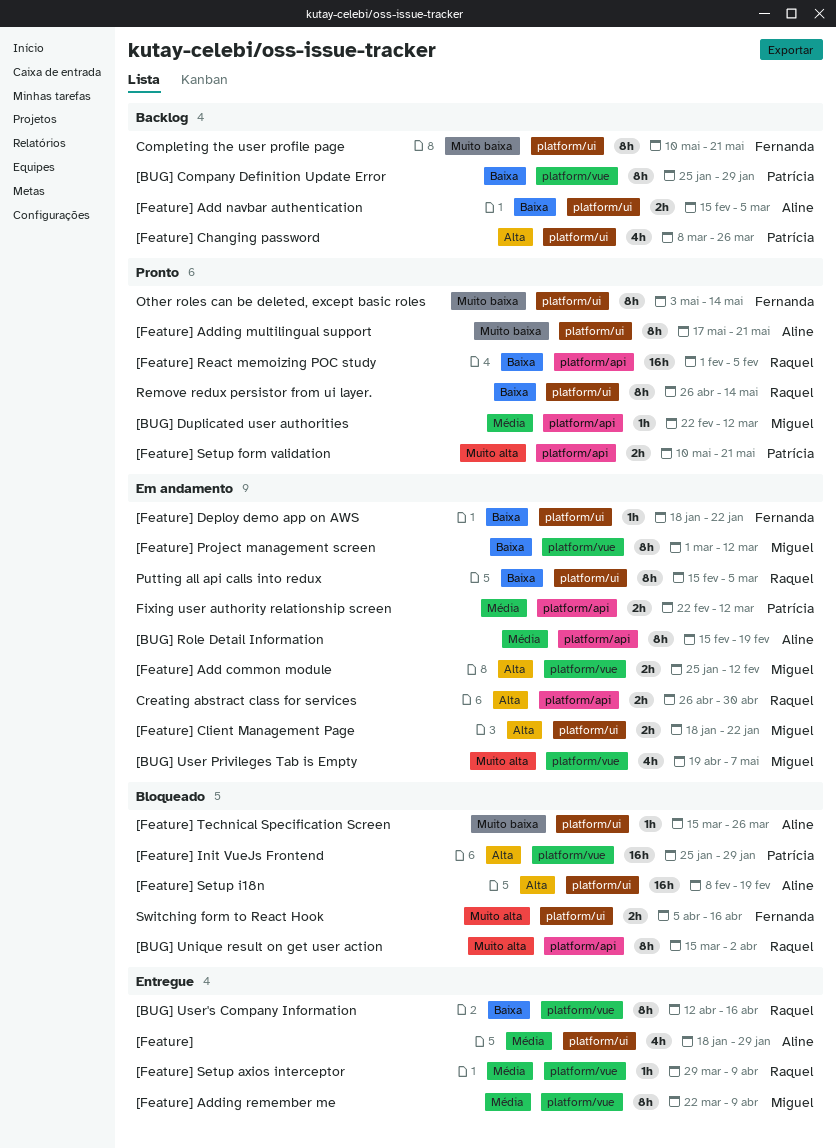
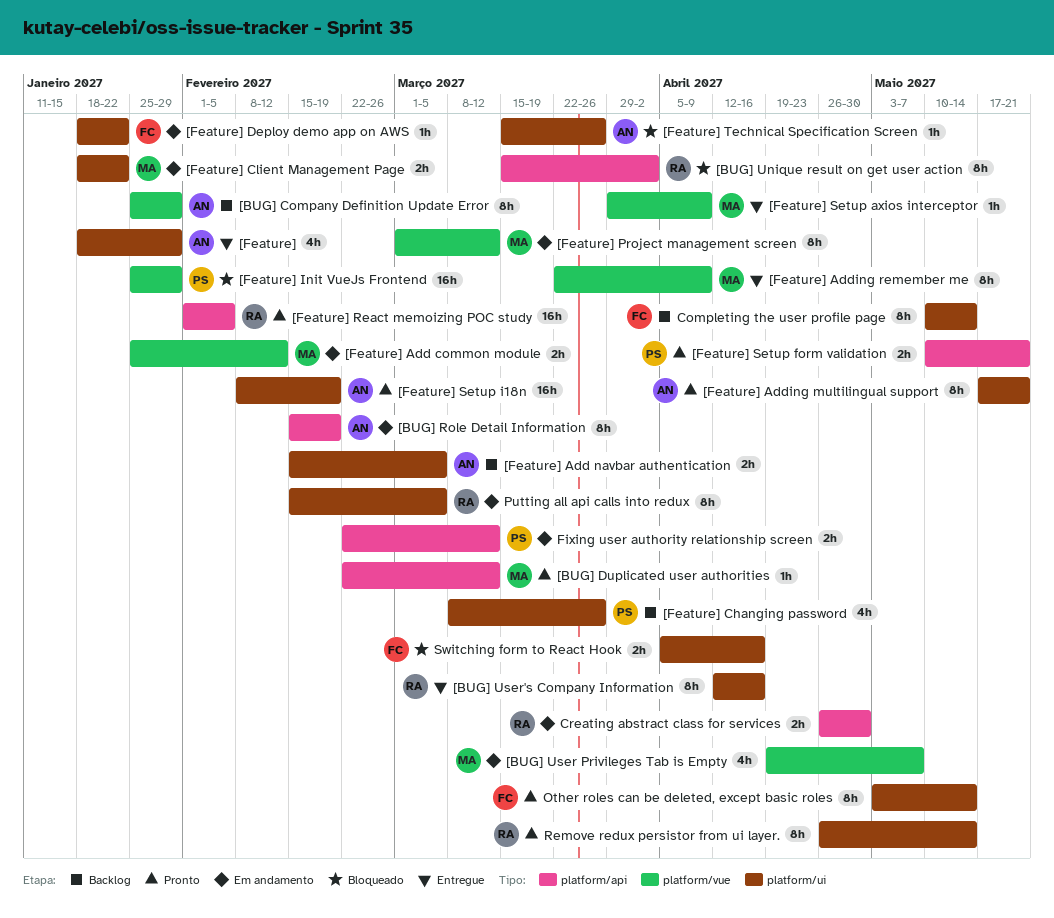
[BUG] Company Definition Update Error, owner: Patrícia -> Aline
[BUG] User's Company Information, label: platform/vue -> platform/ui
[Feature] Setup axios interceptor, owner: Raquel -> Miguel
[Feature] Setup i18n, status: Bloqueado -> Pronto
Completing the user profile page, due: May 21 -> May 14

